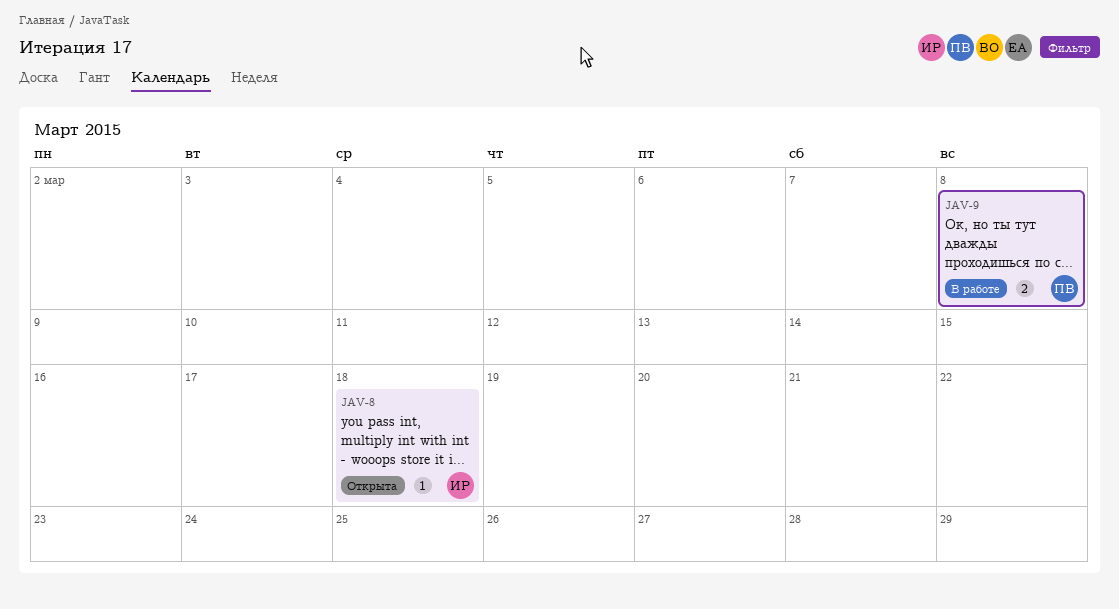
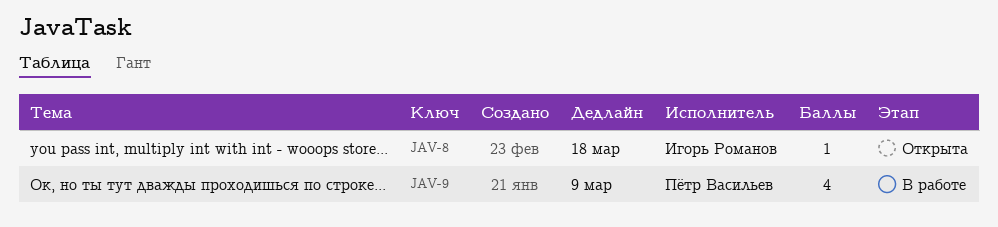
JAV-9, estimate: 2 -> 4
JAV-9, due: Mar 8 -> Mar 9

